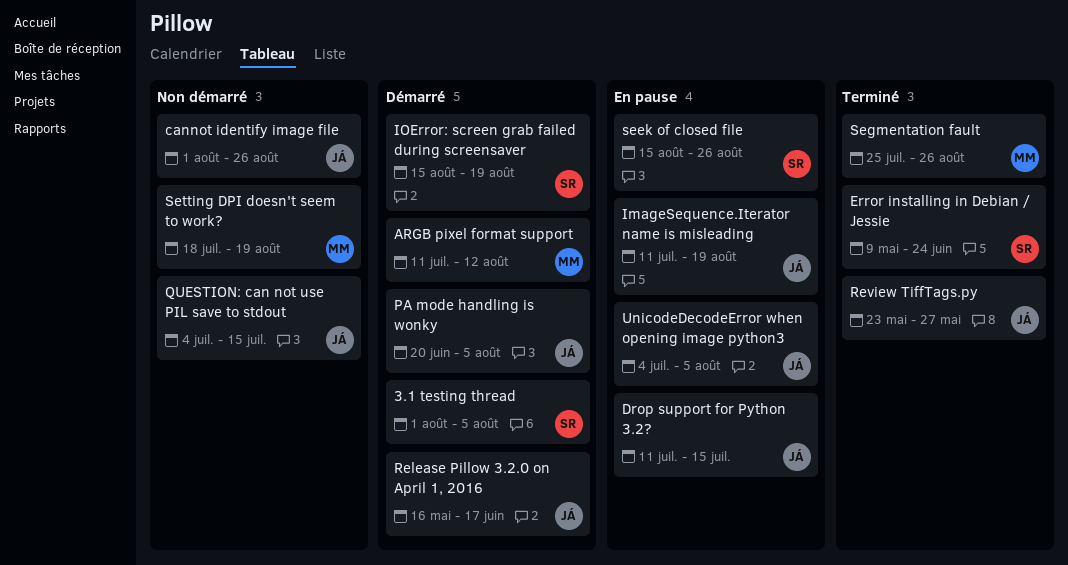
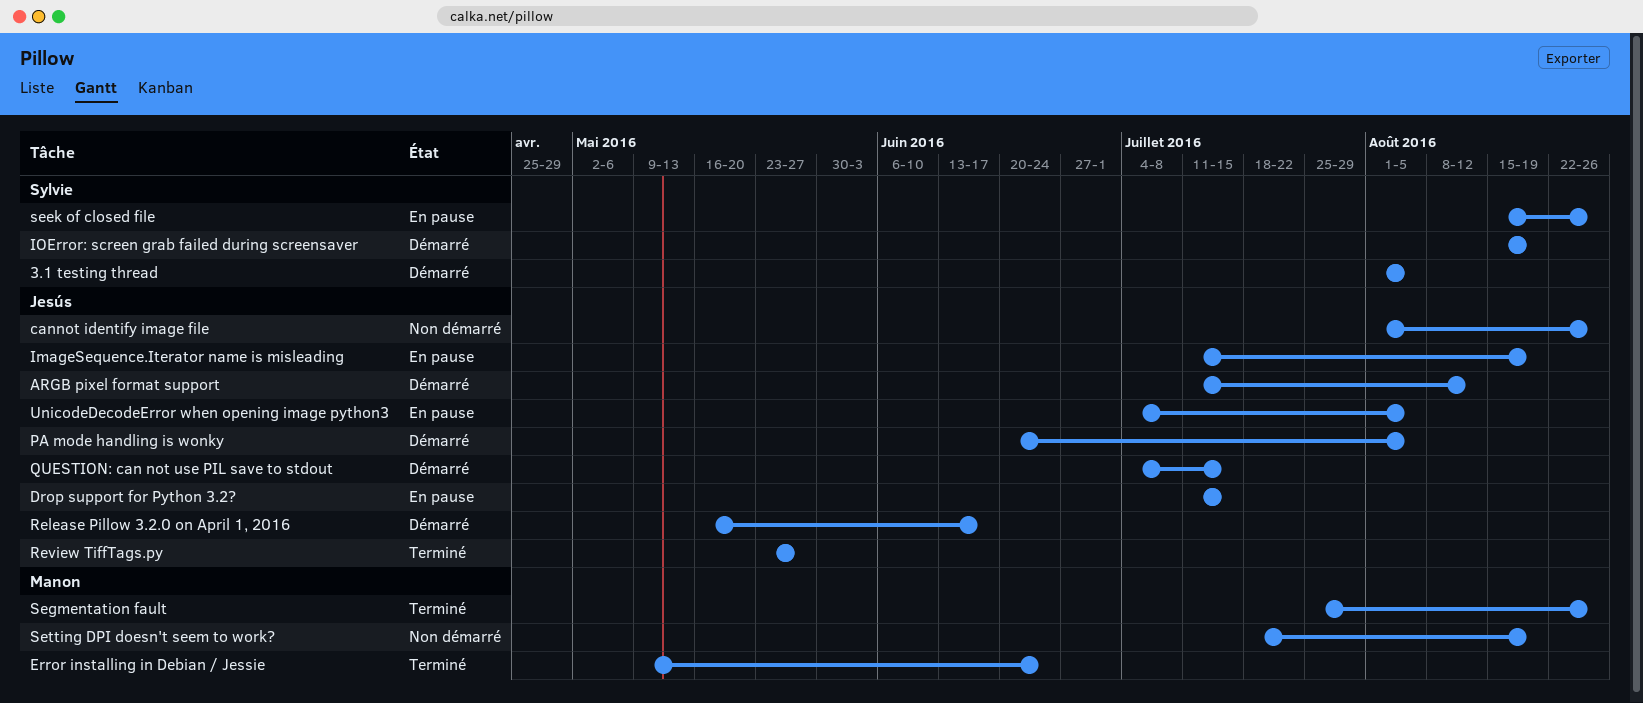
ARGB pixel format support, owner: Manon -> Jesús
Error installing in Debian / Jessie, owner: Sylvie -> Manon
QUESTION: can not use PIL save to stdout, status: Non démarré -> Démarré

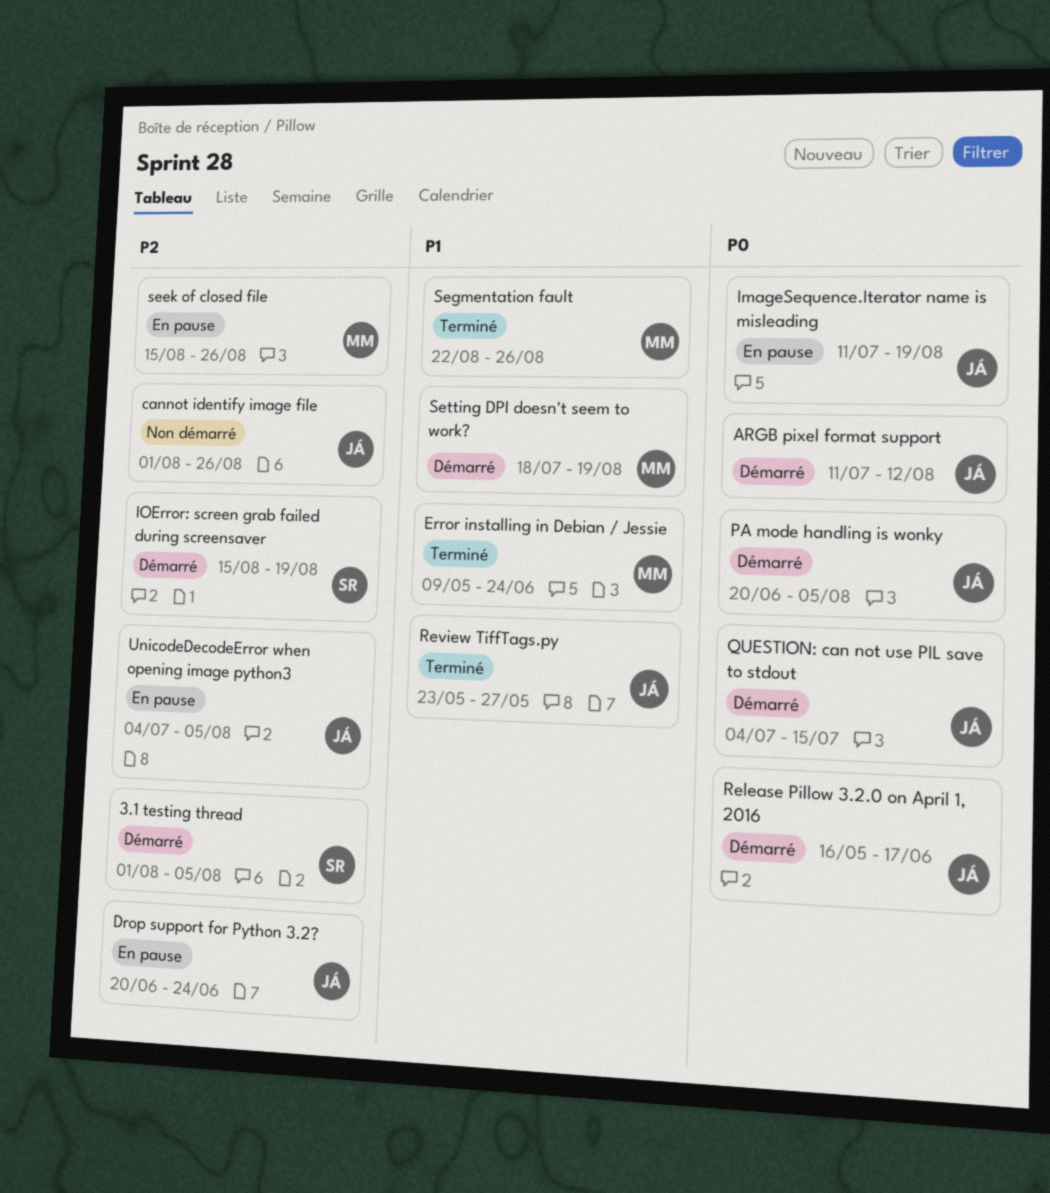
Drop support for Python 3.2?, start: Jul 11 -> Jun 20
Drop support for Python 3.2?, due: Jul 15 -> Jun 24
seek of closed file, owner: Sylvie -> Manon
Segmentation fault, start: Jul 25 -> Aug 22
Setting DPI doesn't seem to work?, status: Non démarré -> Démarré

